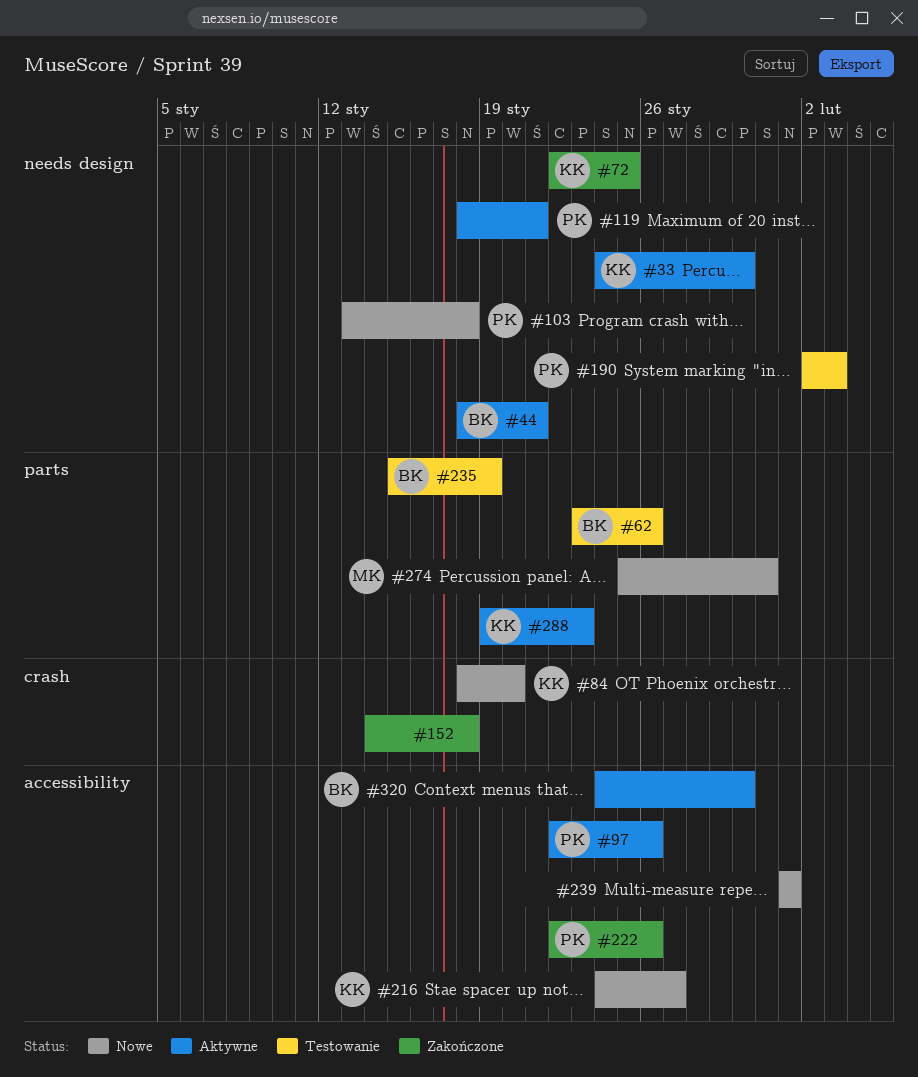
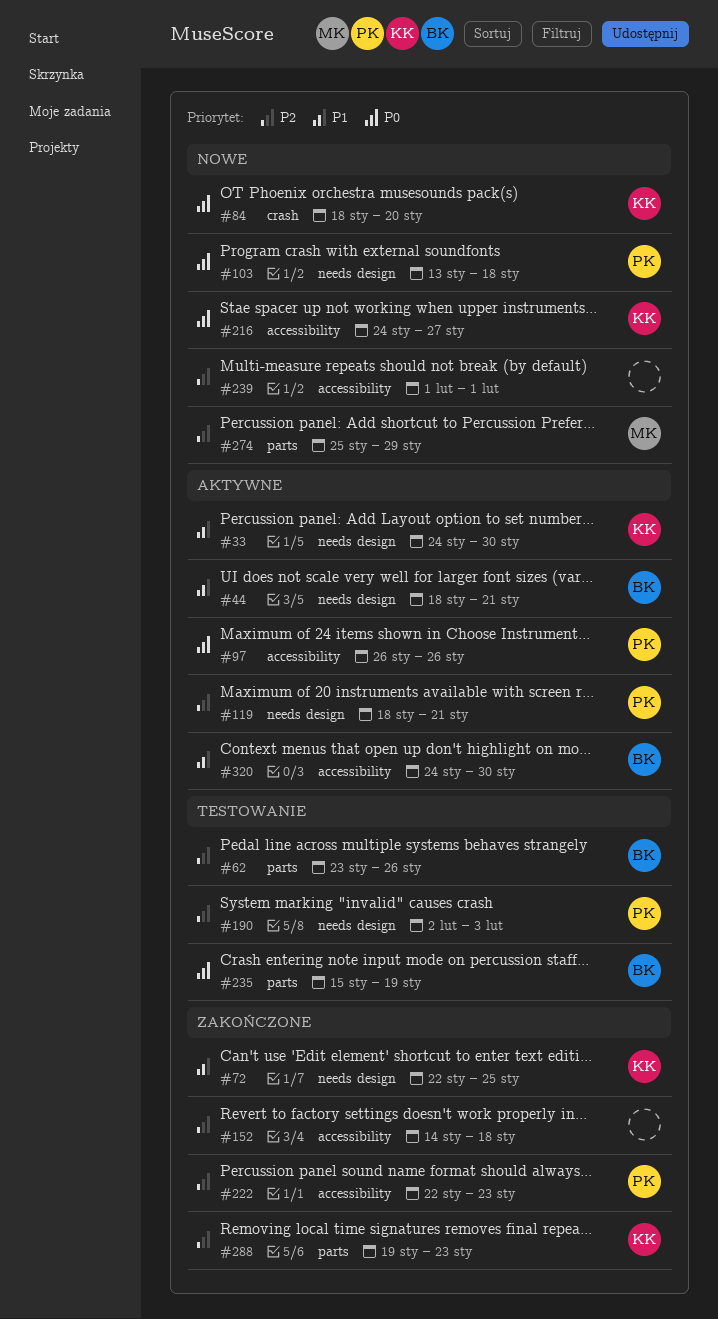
#97, start: Jan 22 -> Jan 26
#152, label: crash -> accessibility
#222, due: Jan 26 -> Jan 23
#274, due: Jan 31 -> Jan 29
#288, status: Aktywne -> Zakończone

